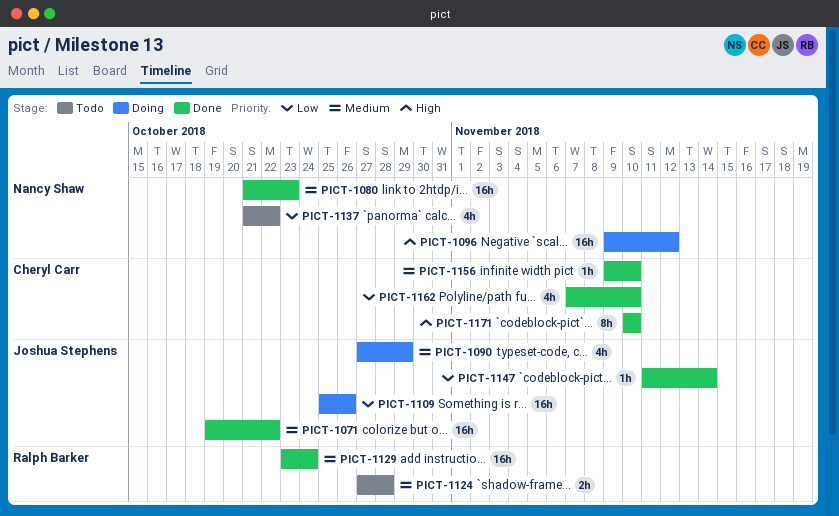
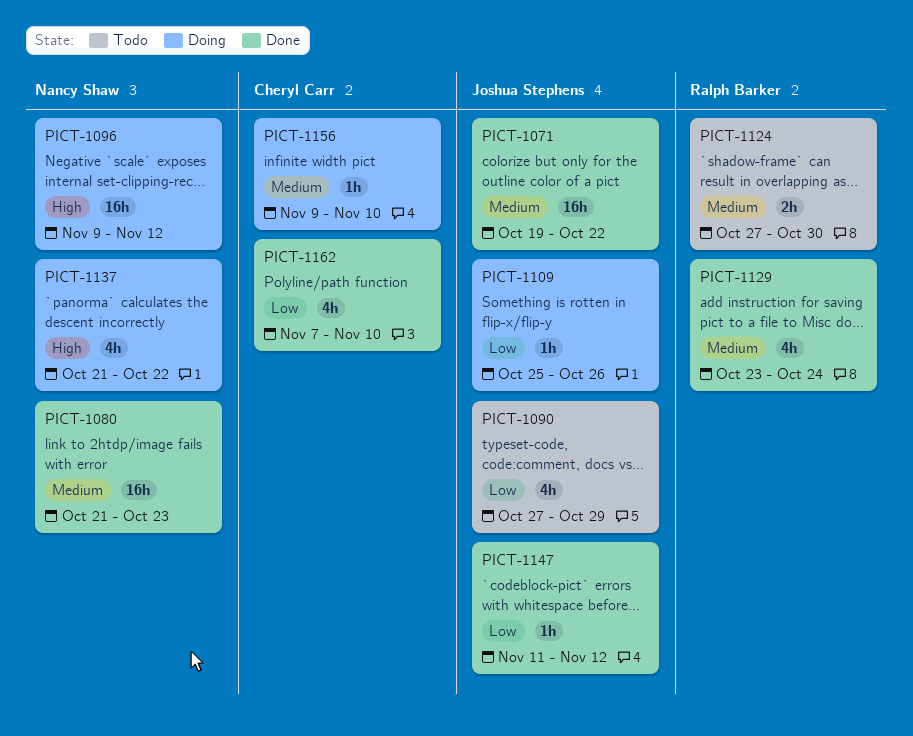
PICT-1090, status: Doing -> Todo
PICT-1090, priority: Medium -> Low
PICT-1109, estimate: 16h -> 1h
PICT-1124, due: Oct 28 -> Oct 30
PICT-1129, estimate: 16h -> 4h
PICT-1137, status: Todo -> Doing
PICT-1137, priority: Low -> High
PICT-1147, due: Nov 14 -> Nov 12
PICT-1156, status: Done -> Doing
PICT-1171: present -> none

